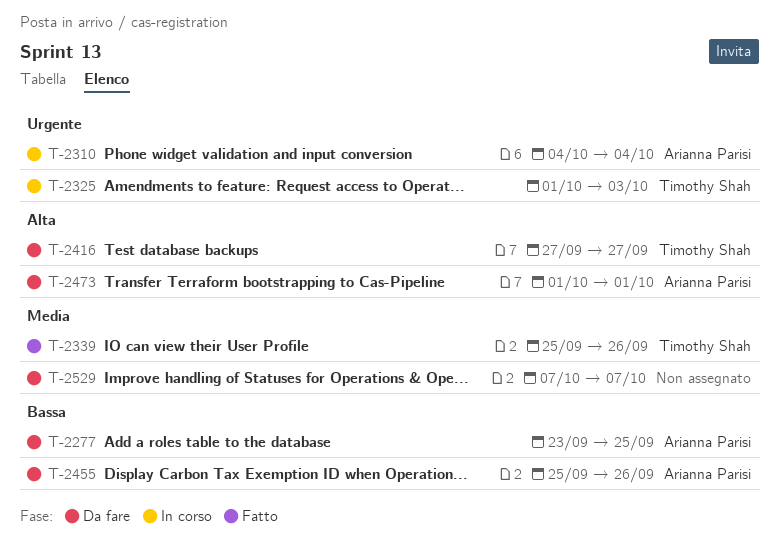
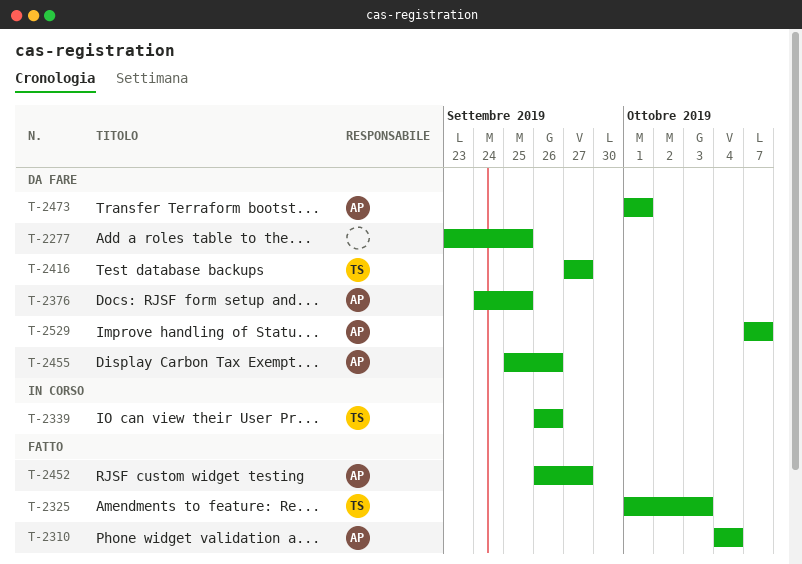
T-2277, owner: Arianna Parisi -> none
T-2310, status: In corso -> Fatto
T-2325, status: In corso -> Fatto
T-2339, status: Fatto -> In corso
T-2339, start: Sep 25 -> Sep 26
T-2376: none -> present
T-2452: none -> present
T-2529, owner: none -> Arianna Parisi

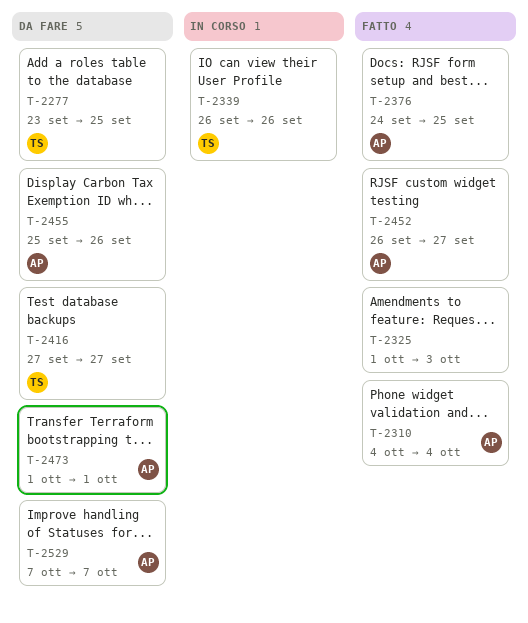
T-2277, owner: none -> TS
T-2325, owner: TS -> none
T-2376, status: Da fare -> Fatto

